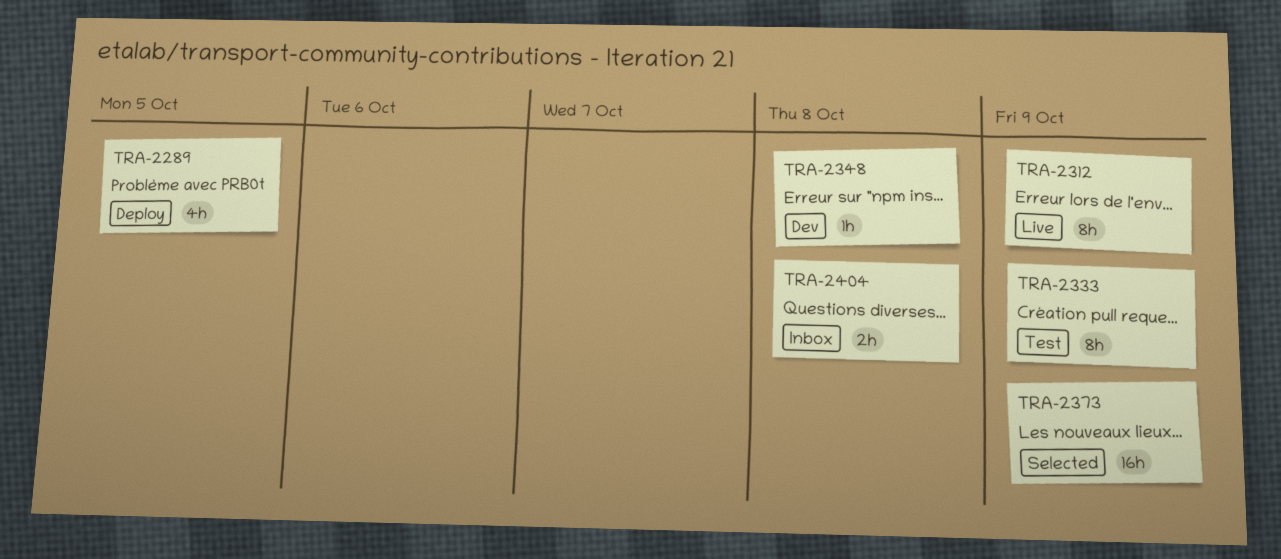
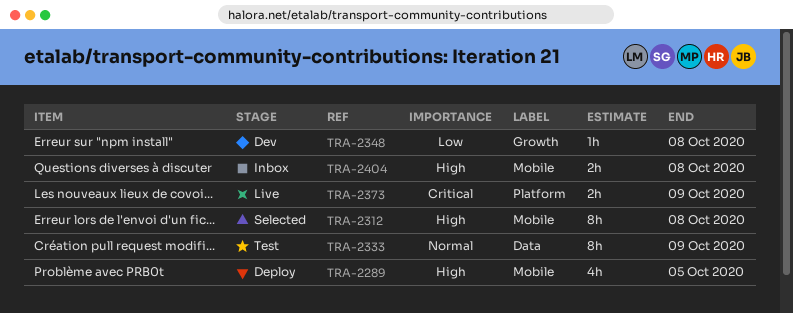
TRA-2312, status: Live -> Selected
TRA-2312, due: Oct 9 -> Oct 8
TRA-2373, status: Selected -> Live
TRA-2373, estimate: 16h -> 2h

